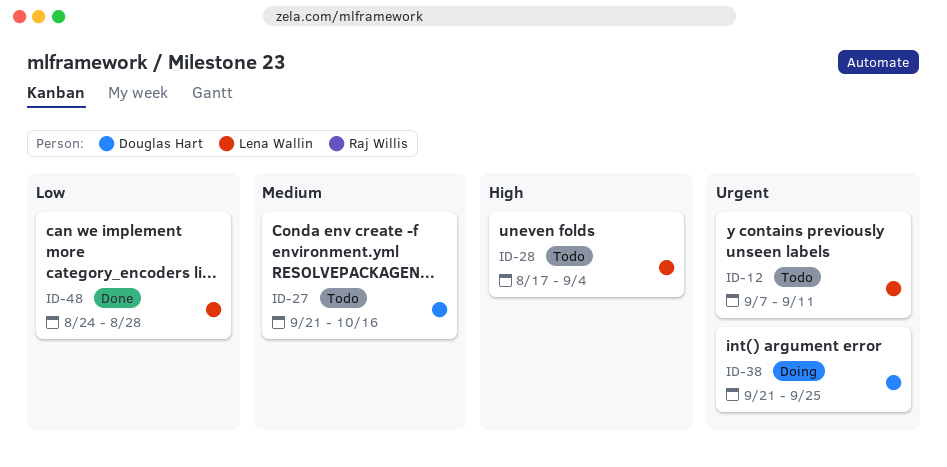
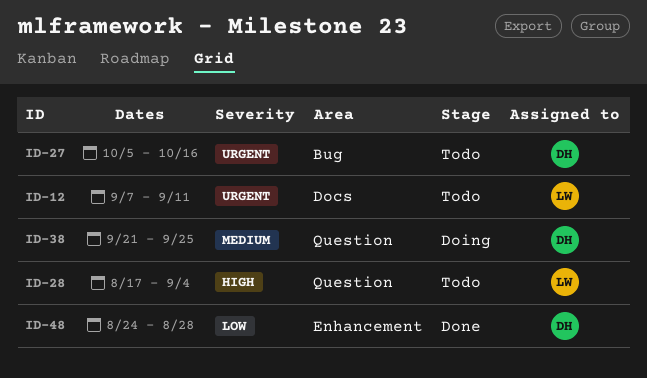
ID-27, priority: Medium -> Urgent
ID-27, start: Sep 21 -> Oct 5
ID-38, priority: Urgent -> Medium
ID-48, owner: Lena Wallin -> Douglas Hart

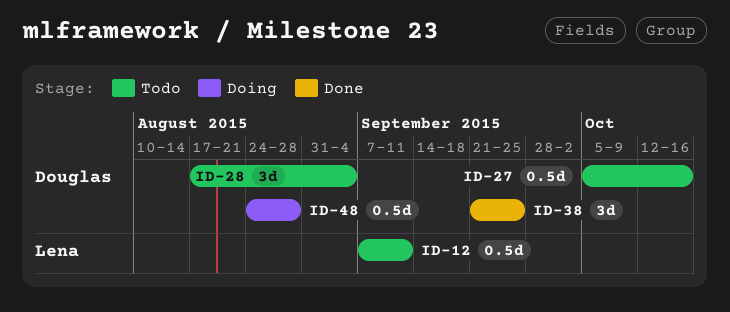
ID-28, owner: Lena -> Douglas
ID-38, status: Doing -> Done
ID-48, status: Done -> Doing

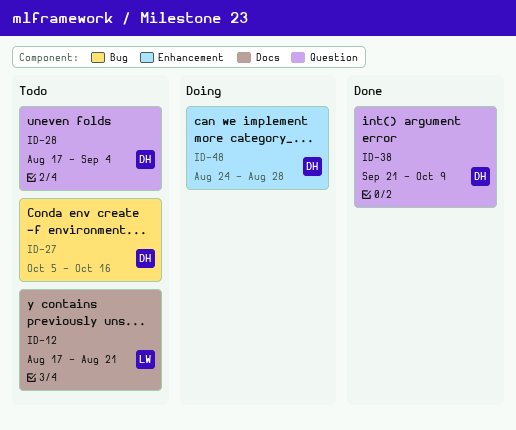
ID-12, start: Sep 7 -> Aug 17
ID-12, due: Sep 11 -> Aug 21
ID-38, due: Sep 25 -> Oct 9

